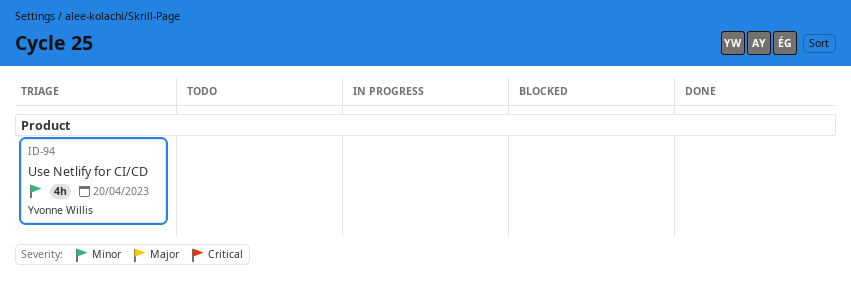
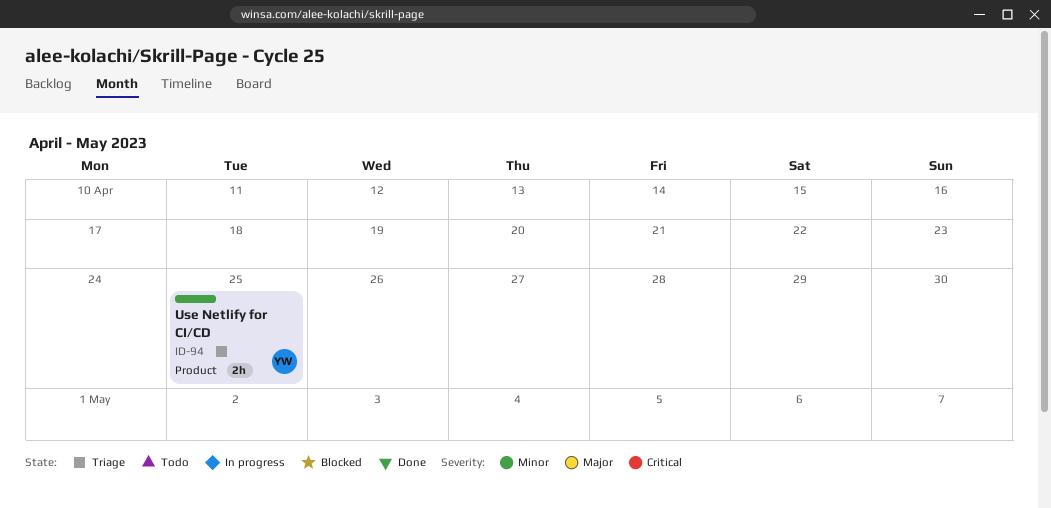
ID-94, estimate: 4h -> 2h
ID-94, due: Apr 20 -> Apr 25

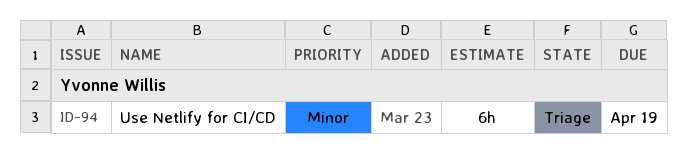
ID-94, estimate: 2h -> 6h
ID-94, due: Apr 25 -> Apr 19

